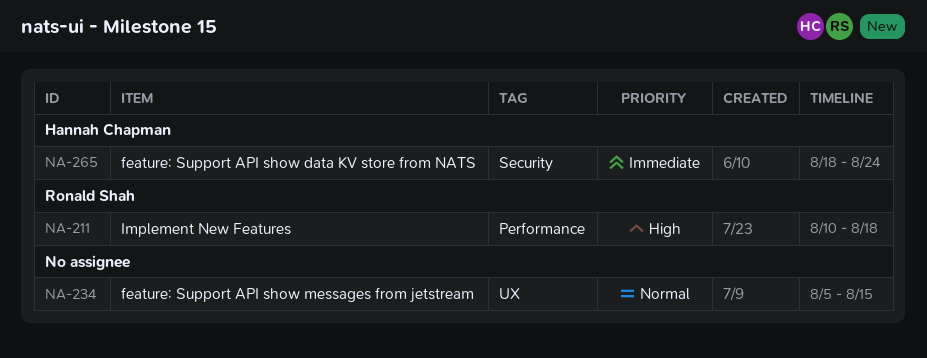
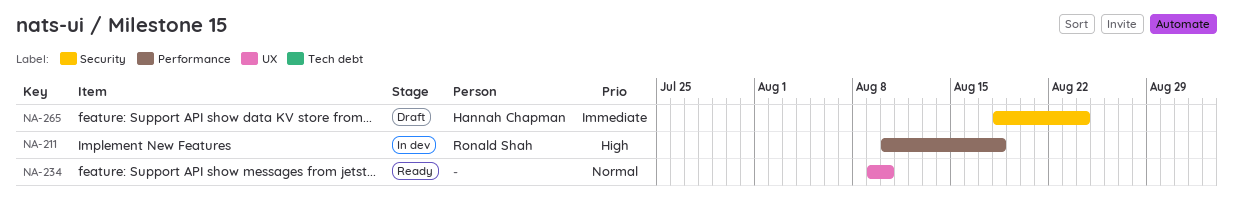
NA-234, start: Aug 5 -> Aug 9
NA-234, due: Aug 15 -> Aug 10

